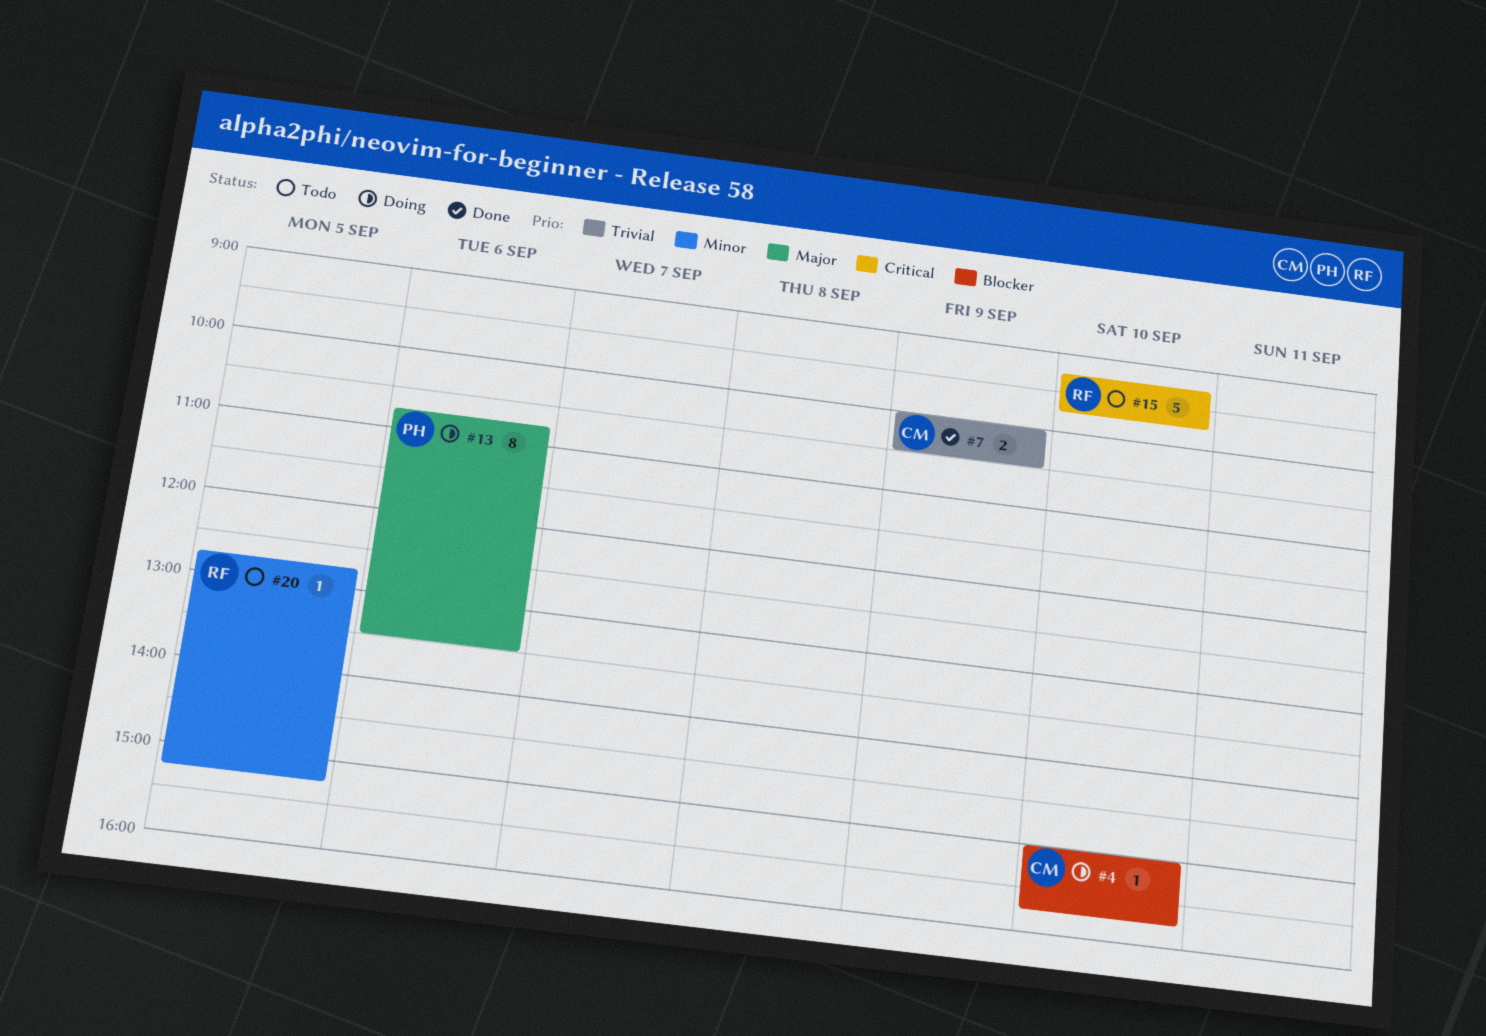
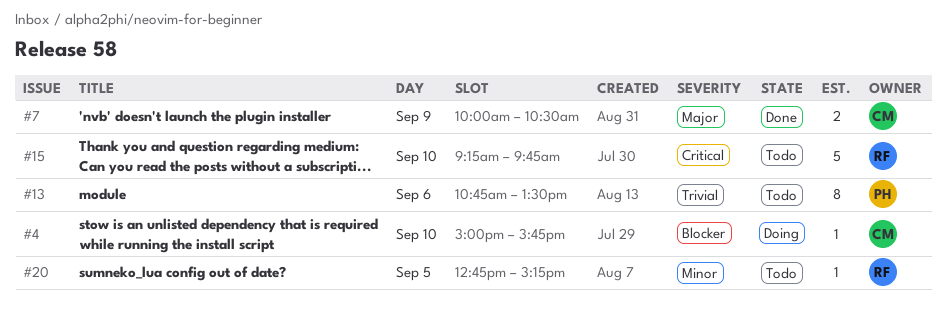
#7, priority: Trivial -> Major
#13, status: Doing -> Todo
#13, priority: Major -> Trivial

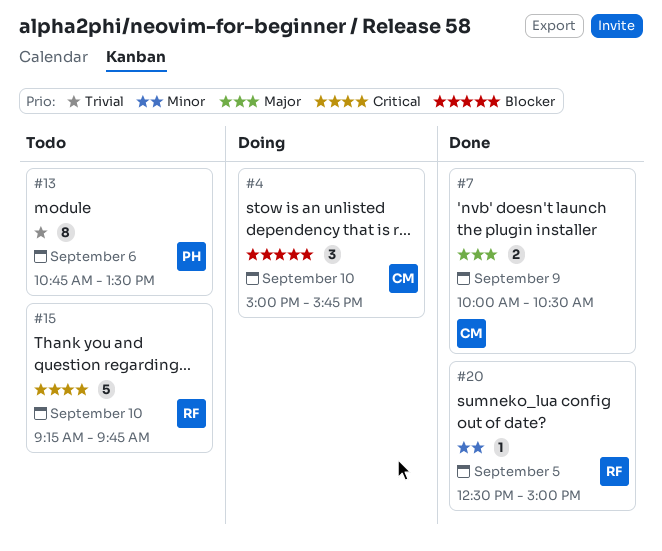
#4, estimate: 1 -> 3
#20, status: Todo -> Done
#20, begins: 12:45 -> 12:30
#20, ends: 15:15 -> 15:00

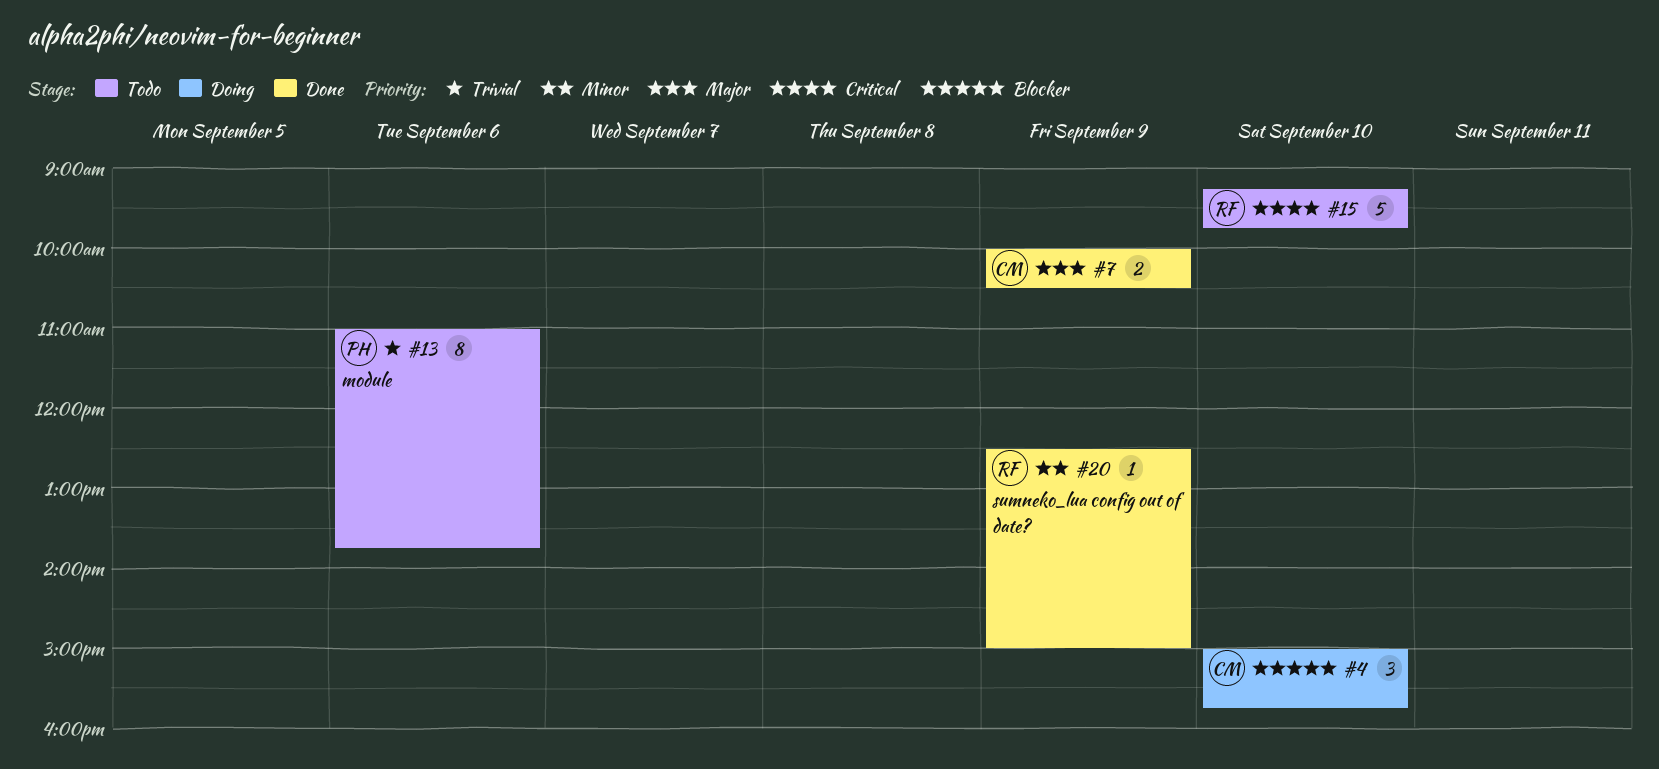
#13, begins: 10:45 -> 11:00
#13, ends: 13:30 -> 13:45
#20, day: Sep 5 -> Sep 9

